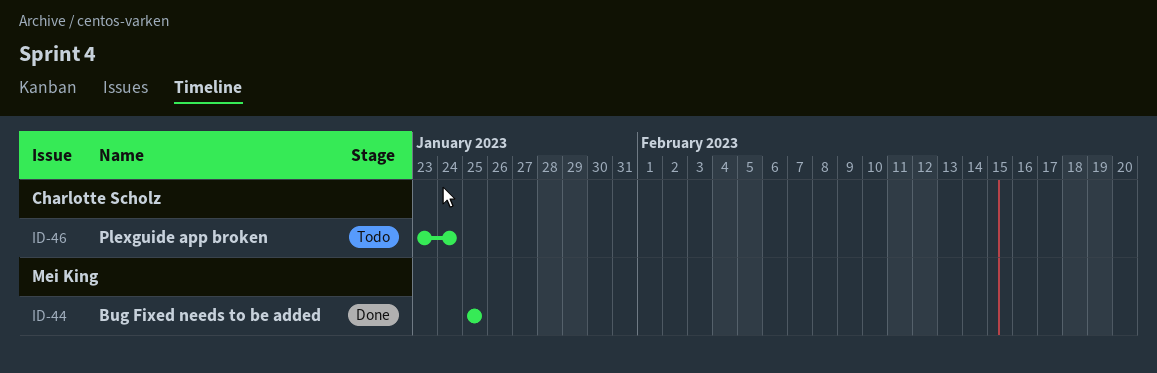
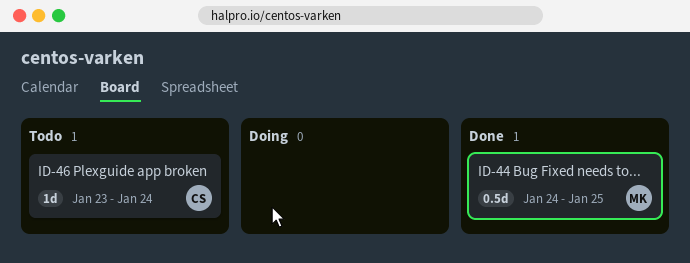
ID-44, start: Jan 25 -> Jan 24

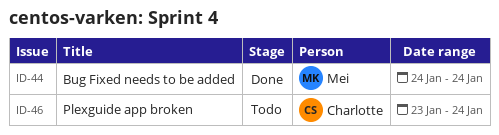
ID-44, due: Jan 25 -> Jan 24

